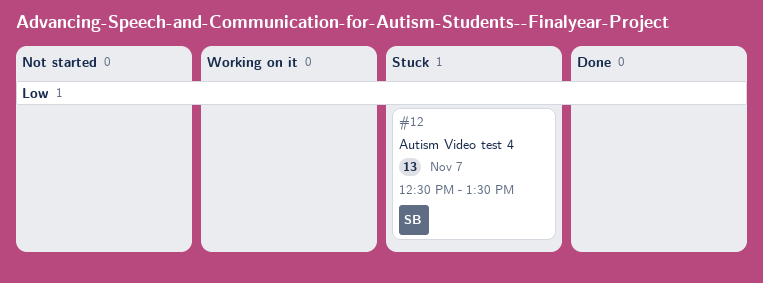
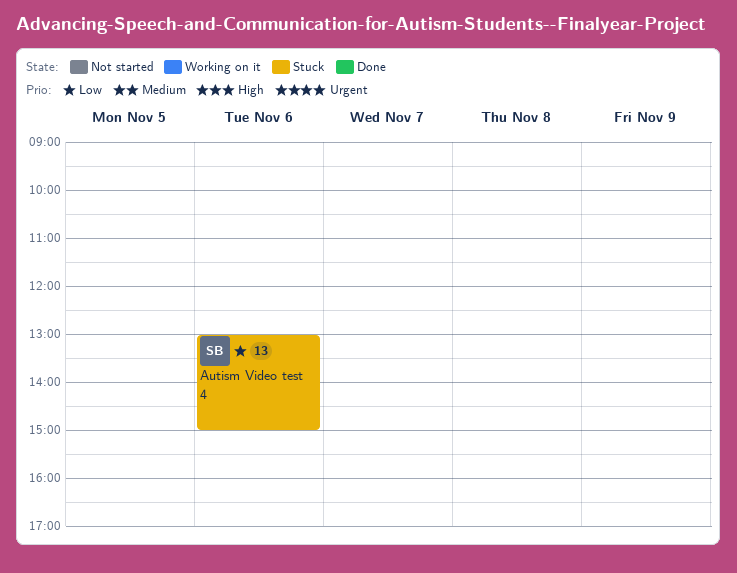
Autism Video test 4, day: Nov 7 -> Nov 6
Autism Video test 4, begins: 12:30 -> 13:00
Autism Video test 4, ends: 13:30 -> 15:00

